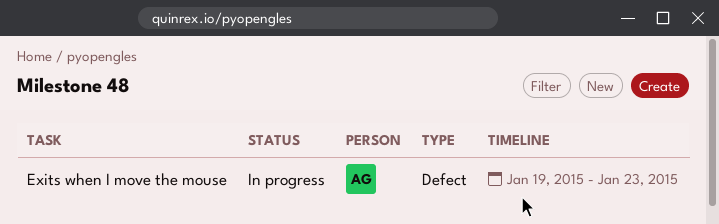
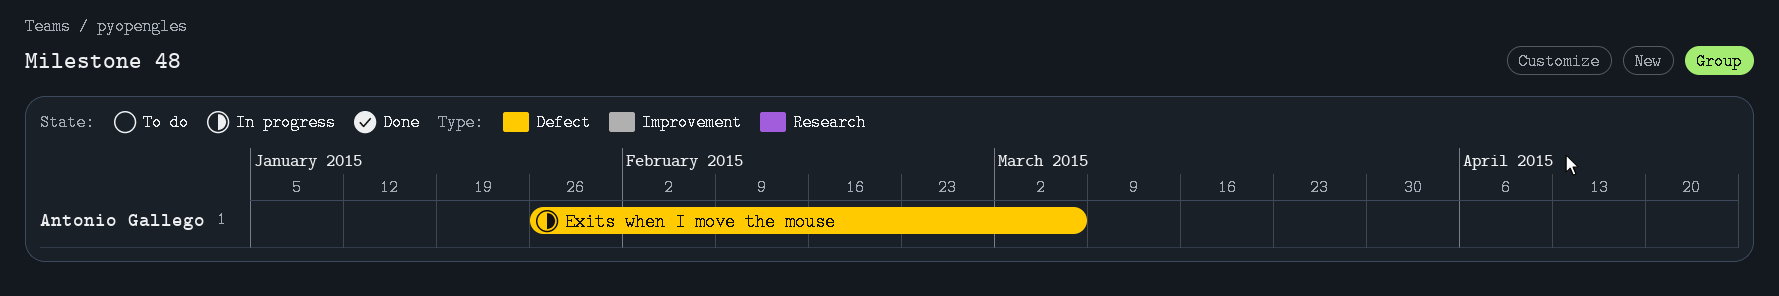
Exits when I move the mouse, start: Jan 19 -> Jan 26
Exits when I move the mouse, due: Jan 23 -> Mar 6

